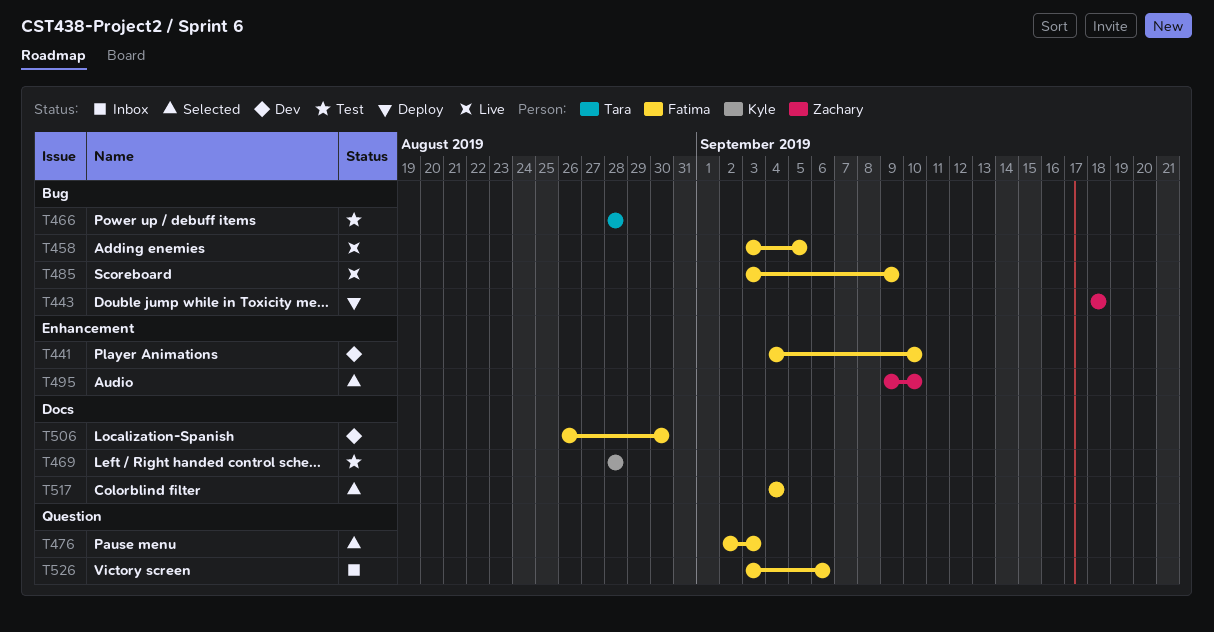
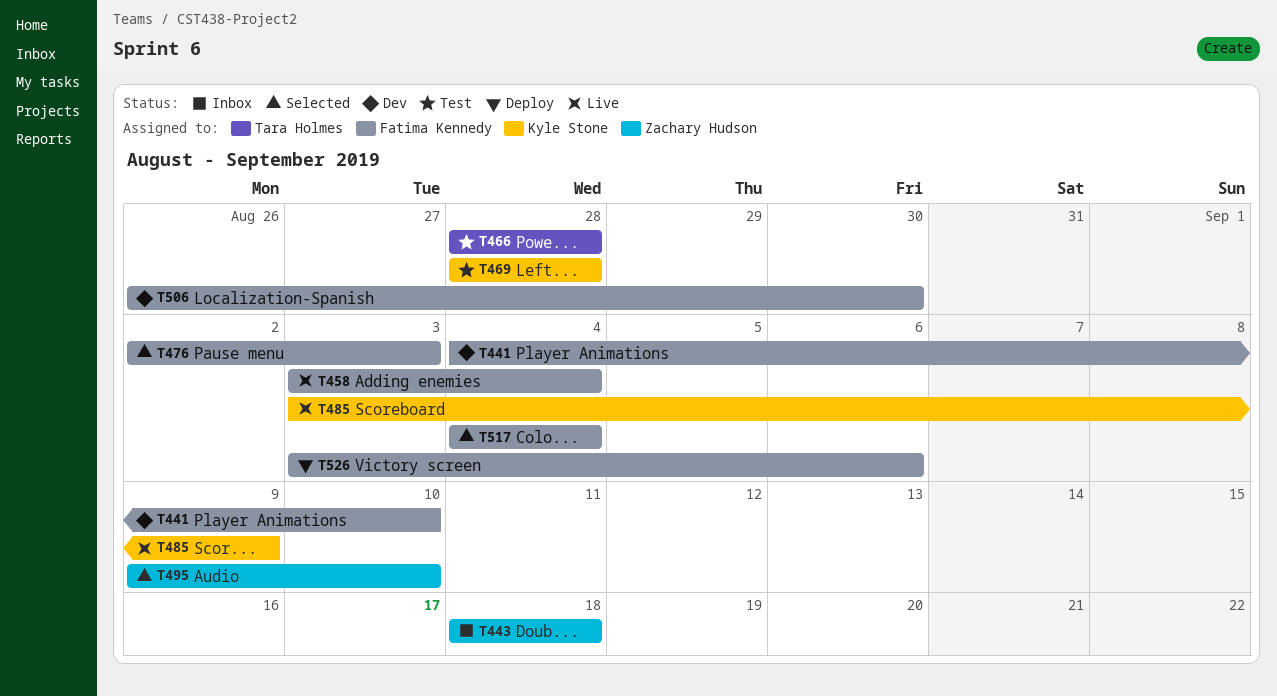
T443, status: Deploy -> Inbox
T458, due: Sep 5 -> Sep 4
T485, owner: Fatima Kennedy -> Kyle Stone
T526, status: Inbox -> Deploy

